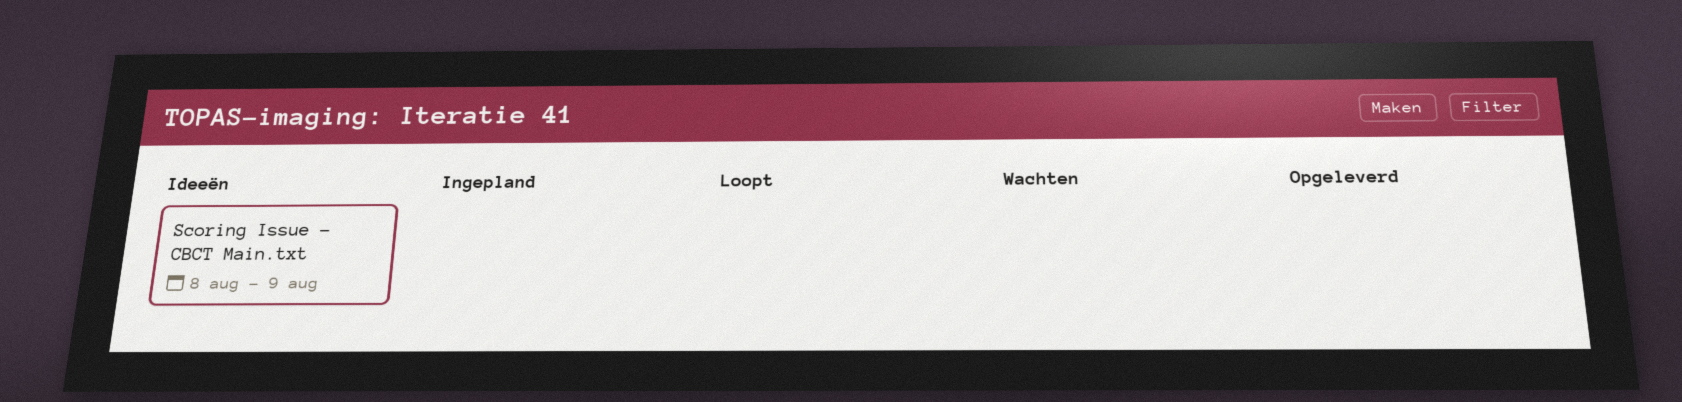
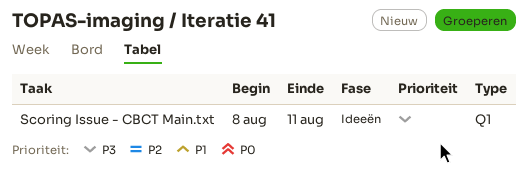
Scoring Issue - CBCT Main.txt, due: Aug 9 -> Aug 11

